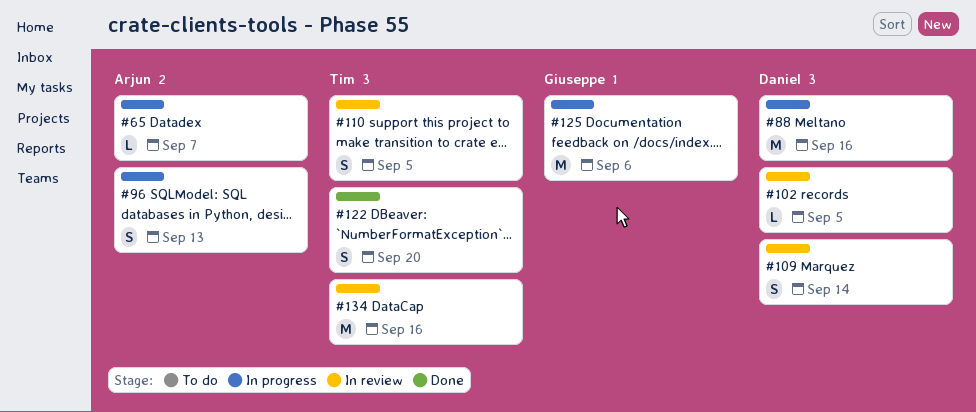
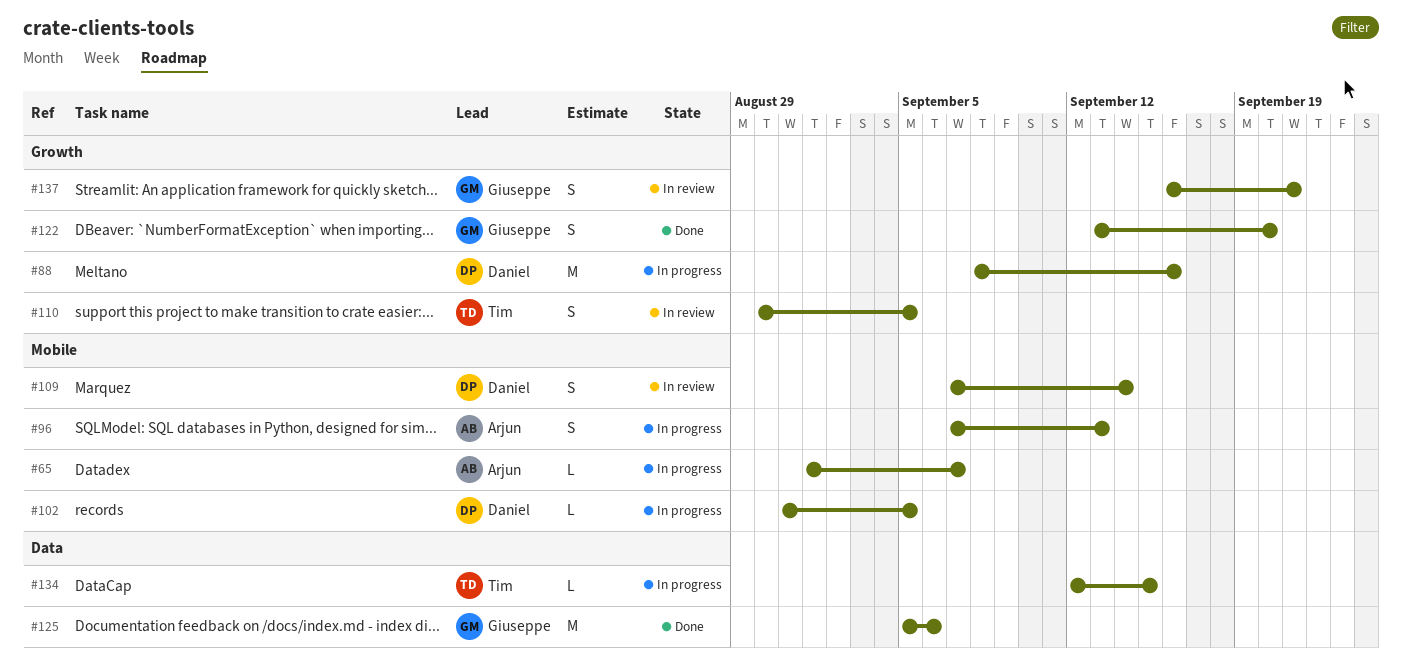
#102, status: In review -> In progress
#122, owner: Tim -> Giuseppe
#125, status: In progress -> Done
#134, status: In review -> In progress
#134, estimate: M -> L
#134, due: Sep 16 -> Sep 15
#137: none -> present

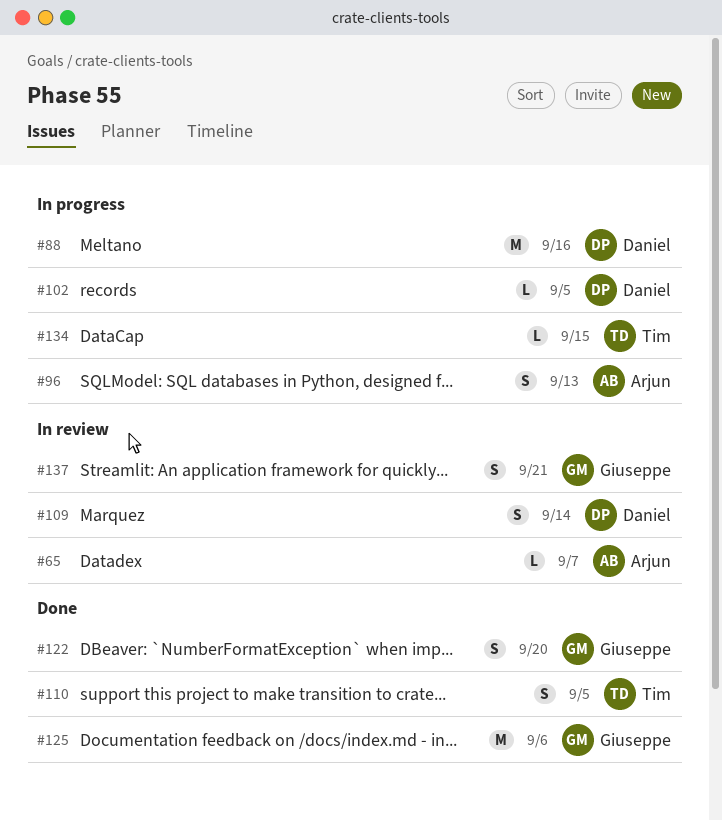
#65, status: In progress -> In review
#110, status: In review -> Done

